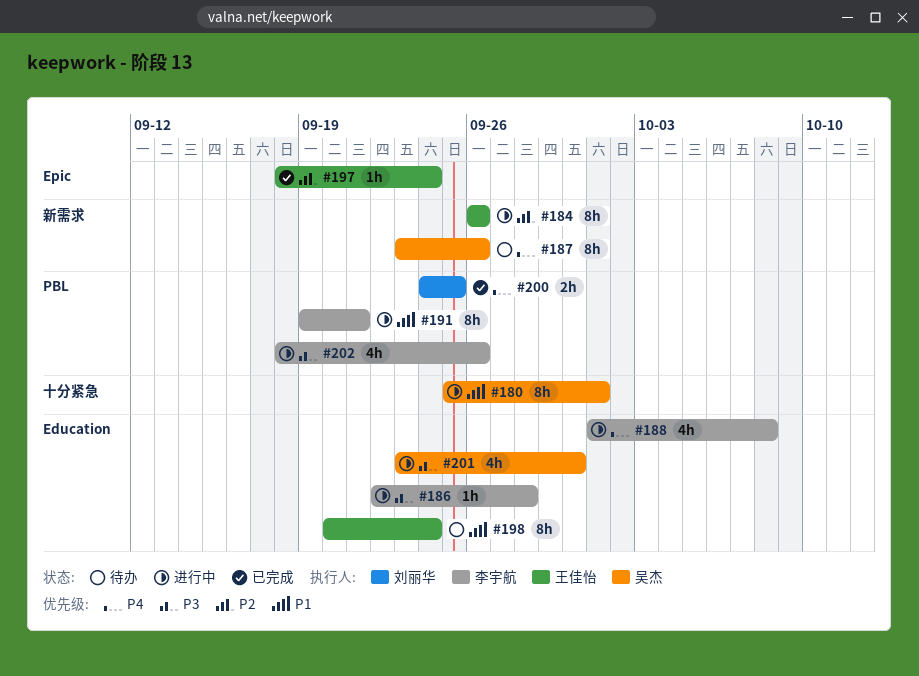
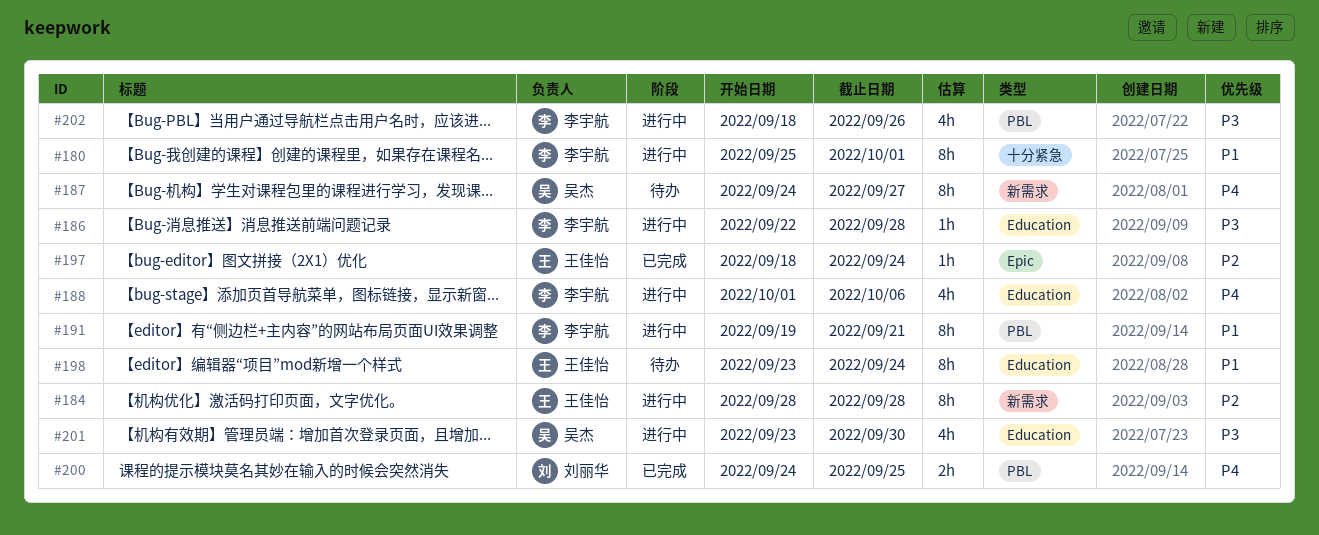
#180, owner: 吴杰 -> 李宇航
#184, start: Sep 26 -> Sep 28
#184, due: Sep 26 -> Sep 28
#187, start: Sep 23 -> Sep 24
#187, due: Sep 26 -> Sep 27
#188, due: Oct 8 -> Oct 6
#198, start: Sep 20 -> Sep 23

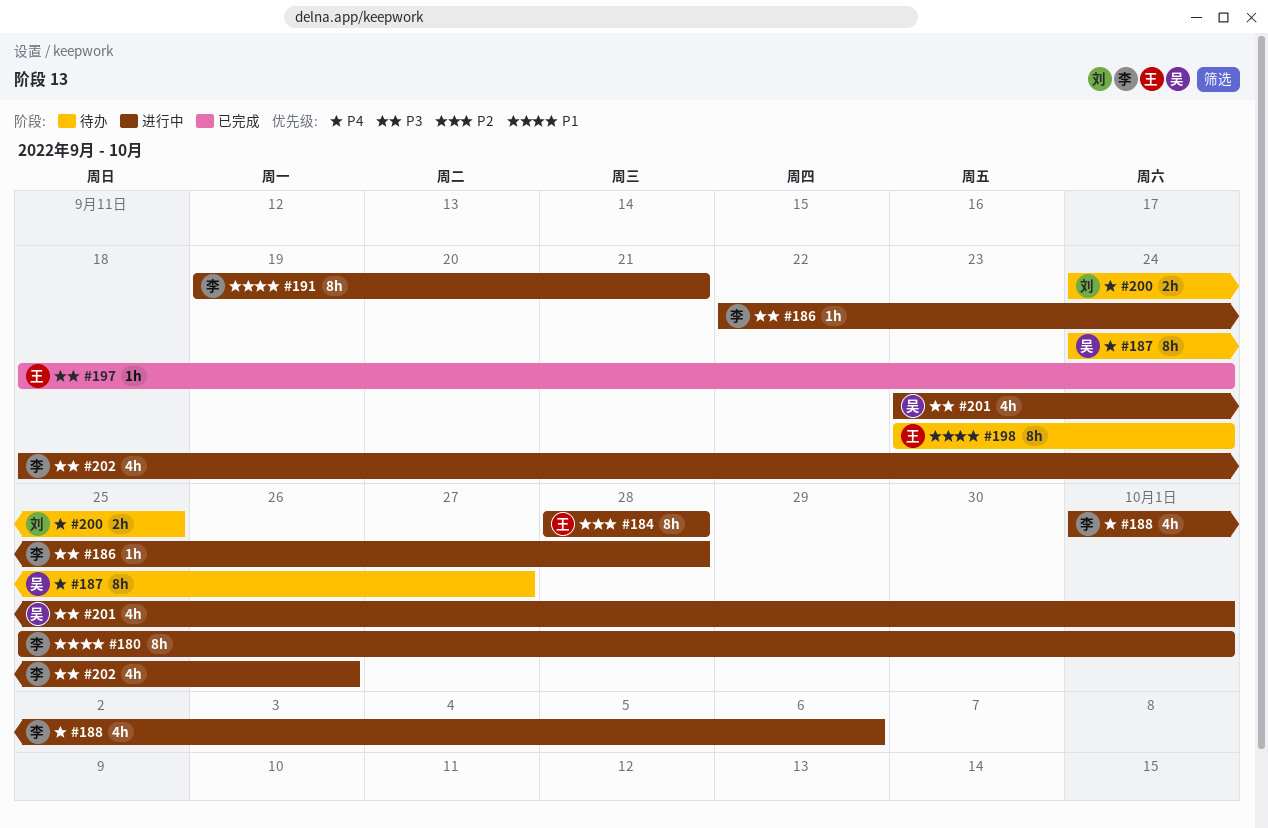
#197, priority: P2 -> P3
#200, status: 已完成 -> 待办
#201, due: Sep 30 -> Oct 1

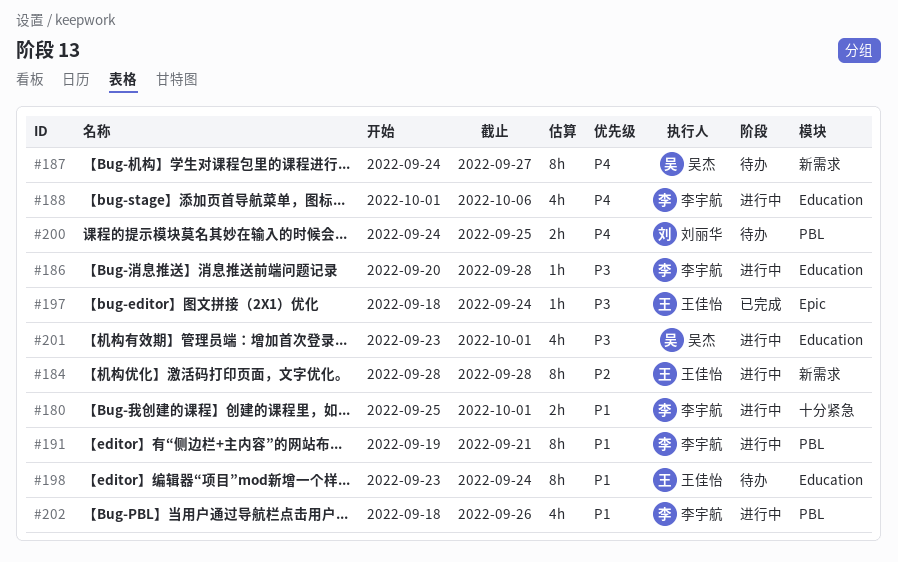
#180, estimate: 8h -> 2h
#186, start: Sep 22 -> Sep 20
#202, priority: P3 -> P1

